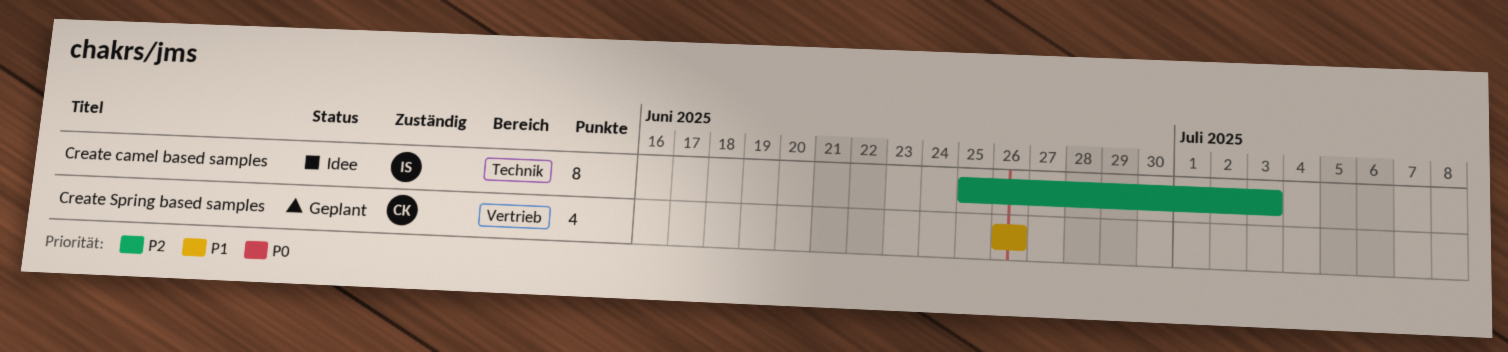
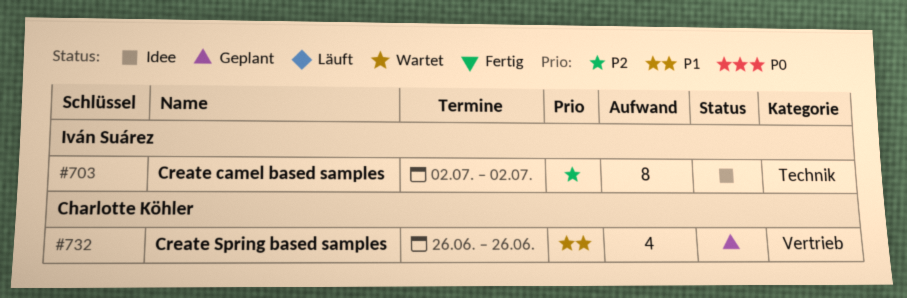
Create camel based samples, start: Jun 25 -> Jul 2
Create camel based samples, due: Jul 3 -> Jul 2

